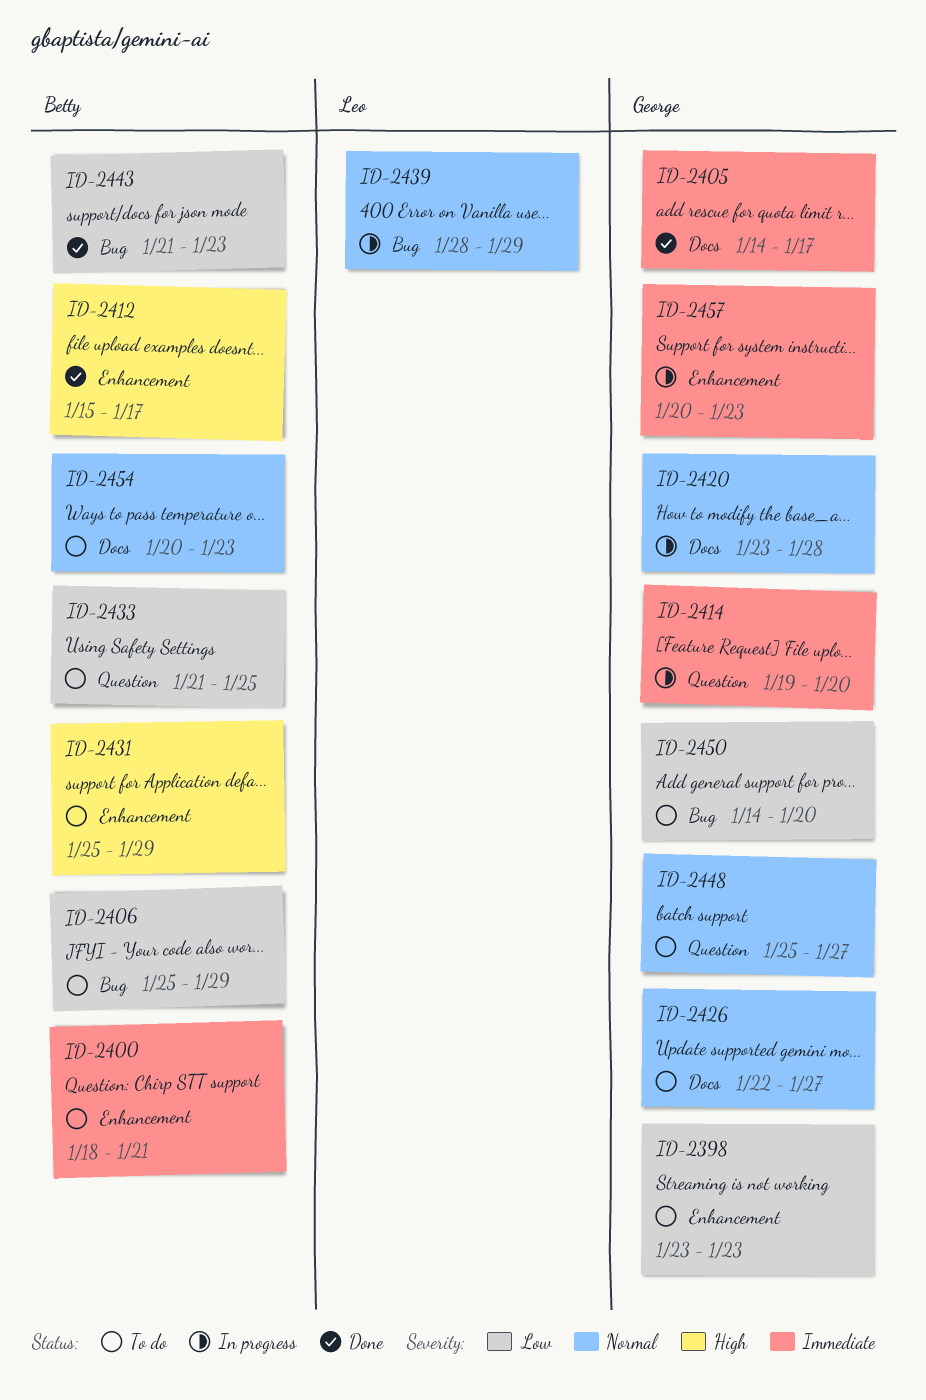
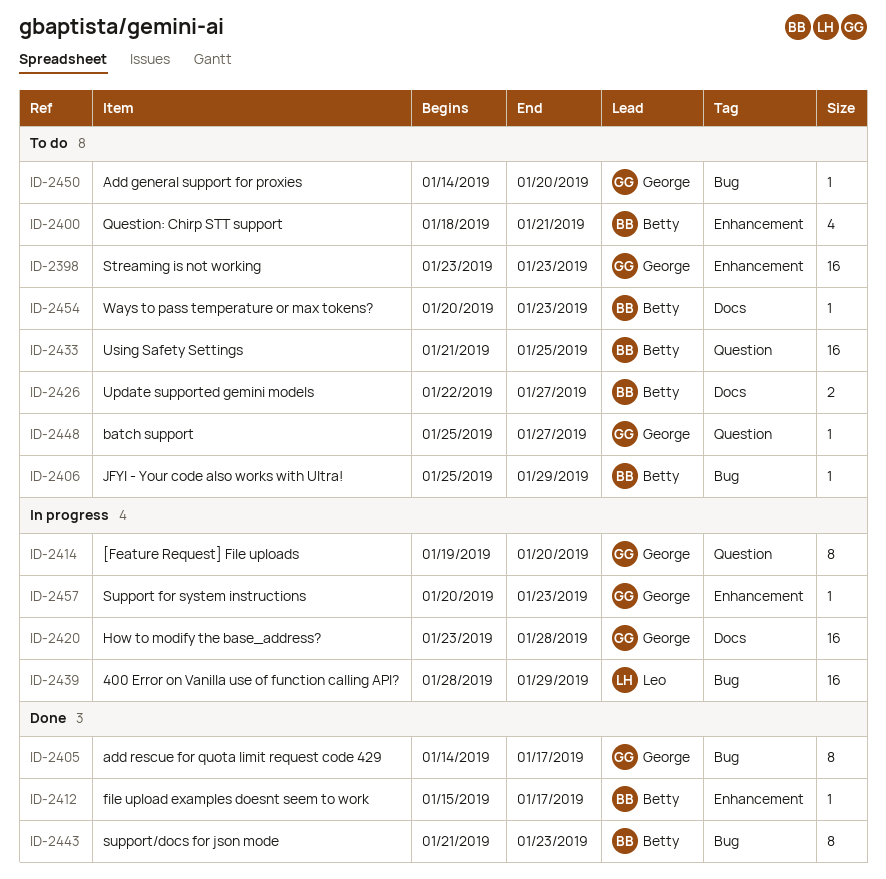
ID-2405, label: Docs -> Bug
ID-2426, owner: George -> Betty
ID-2431: present -> none

